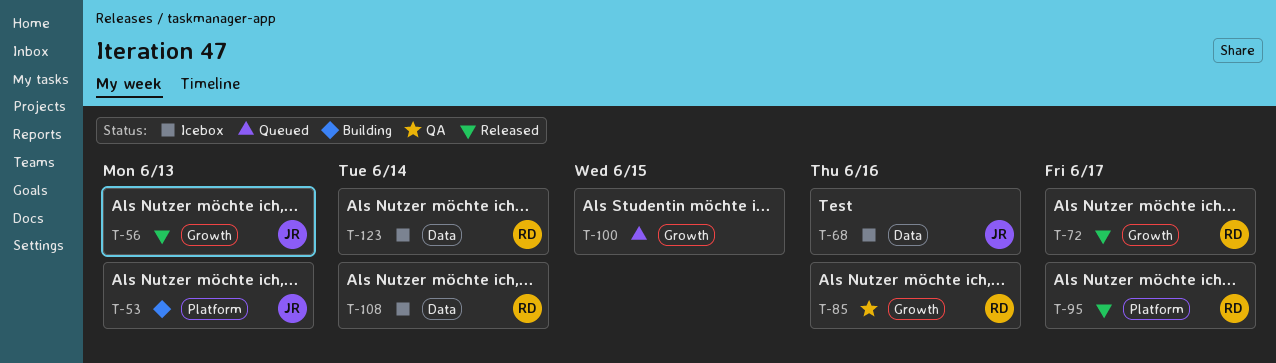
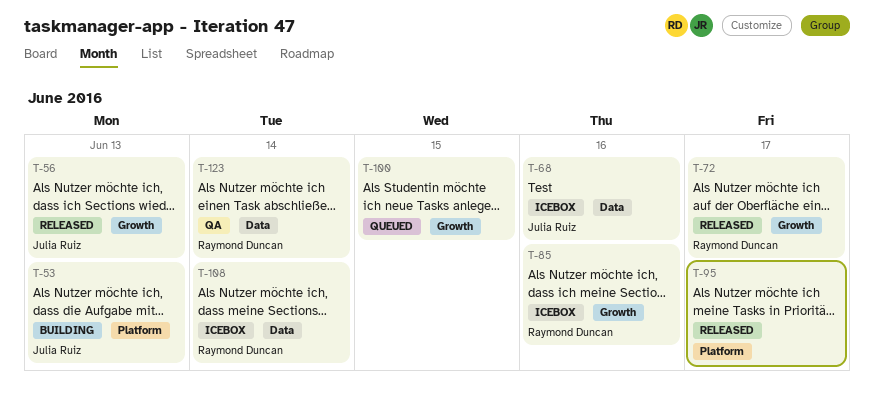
T-85, status: QA -> Icebox
T-95, owner: Raymond Duncan -> none
T-123, status: Icebox -> QA

